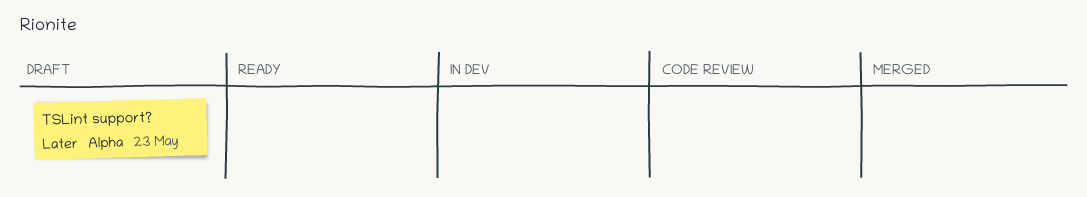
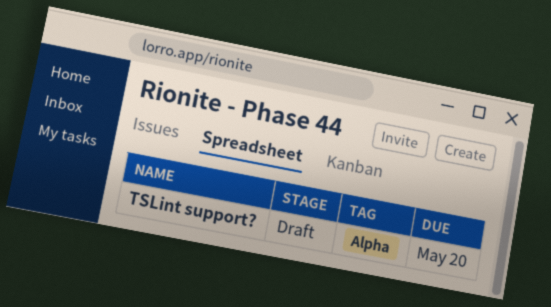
TSLint support?, due: May 23 -> May 20

